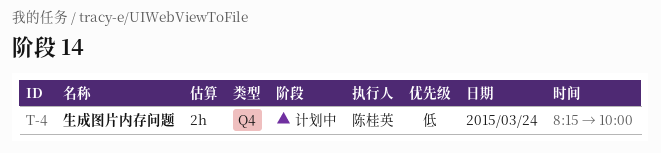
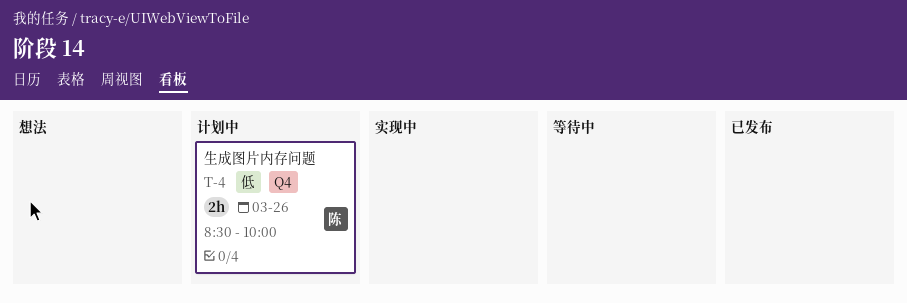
T-4, day: Mar 24 -> Mar 26
T-4, begins: 08:15 -> 08:30

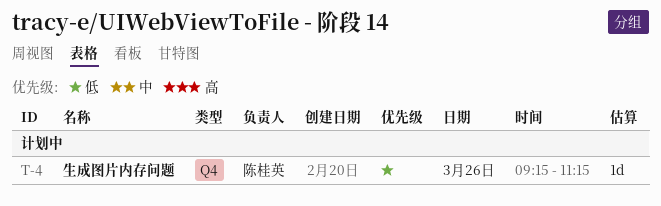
T-4, estimate: 2h -> 1d
T-4, begins: 08:30 -> 09:15
T-4, ends: 10:00 -> 11:15

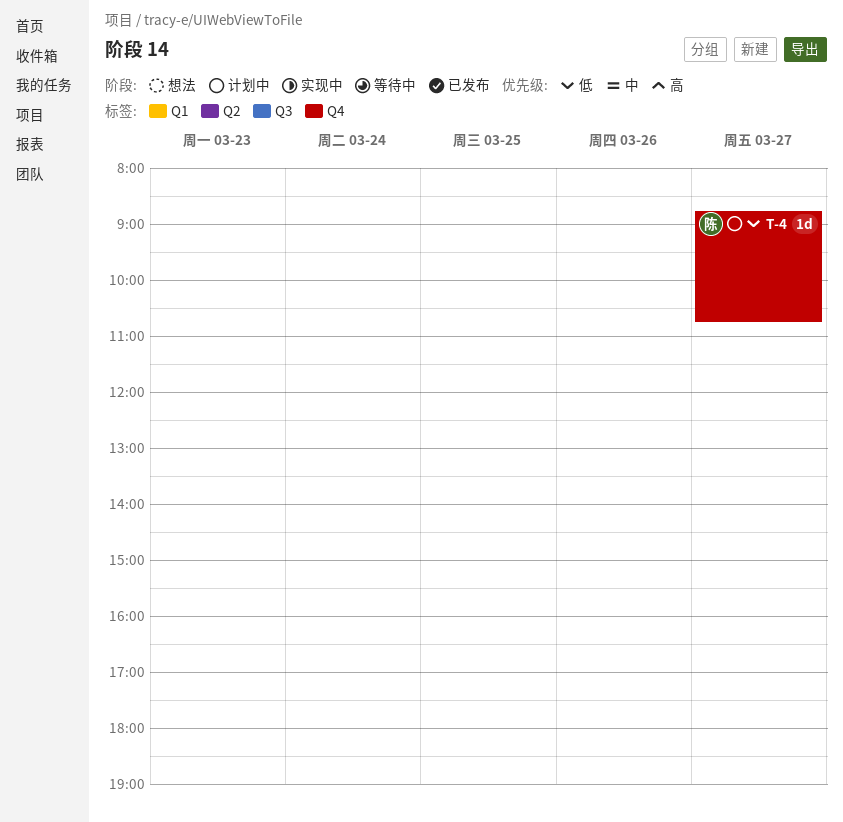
T-4, day: Mar 26 -> Mar 27
T-4, begins: 09:15 -> 08:45
T-4, ends: 11:15 -> 10:45

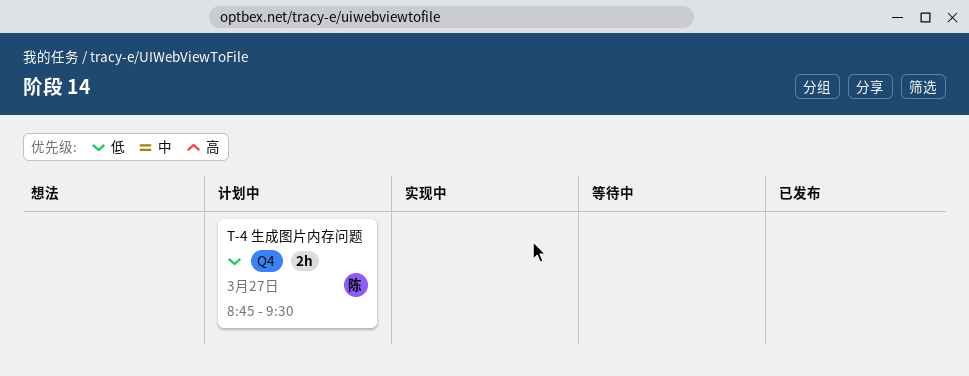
T-4, estimate: 1d -> 2h
T-4, ends: 10:45 -> 09:30

